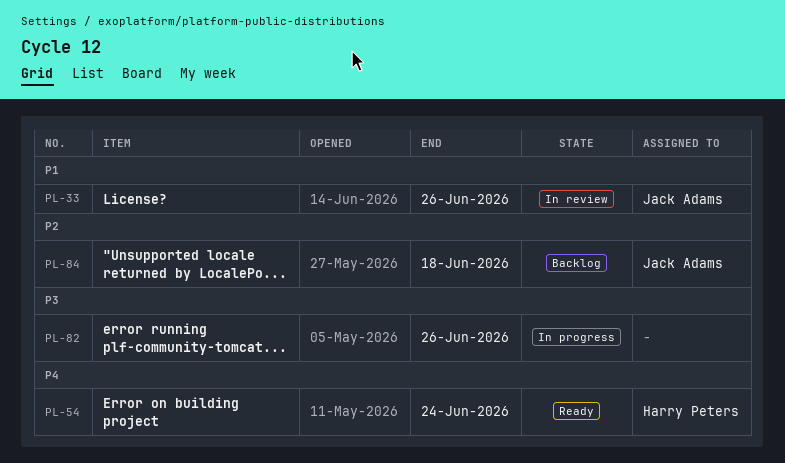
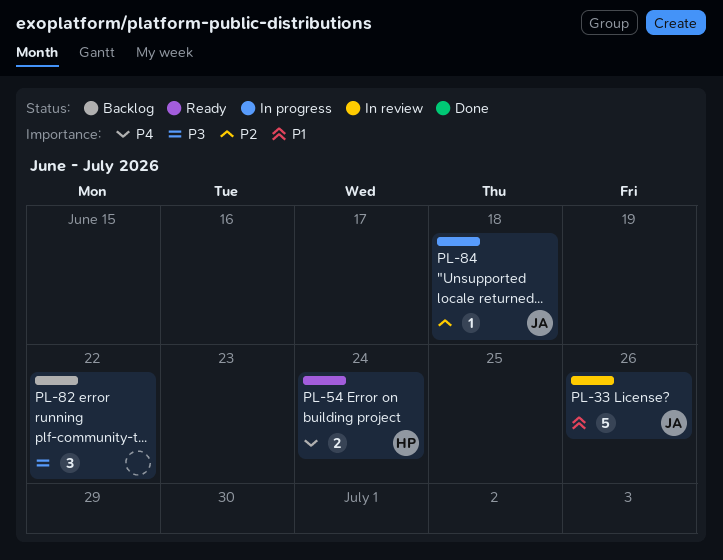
PL-82, status: In progress -> Backlog
PL-82, due: Jun 26 -> Jun 22
PL-84, status: Backlog -> In progress

